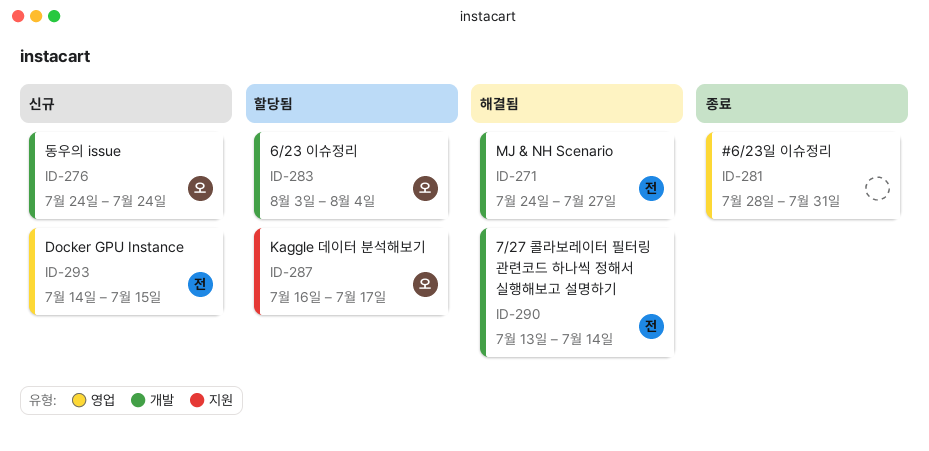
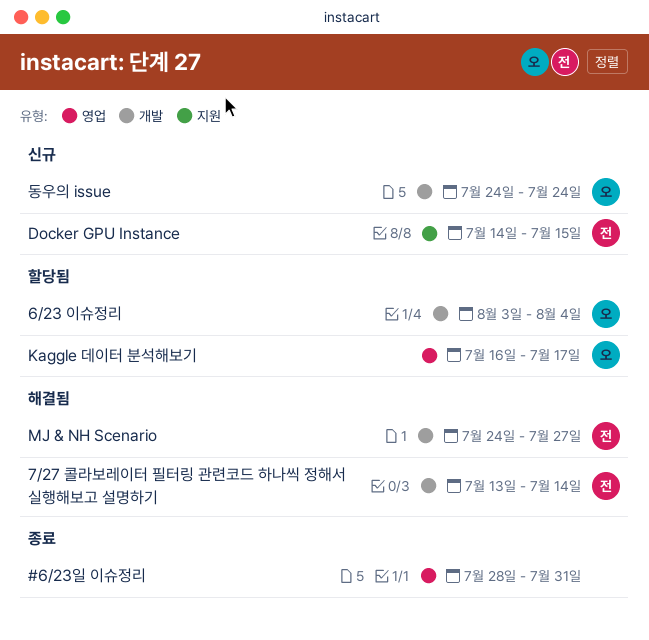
Docker GPU Instance, label: 영업 -> 지원
Kaggle 데이터 분석해보기, label: 지원 -> 영업

